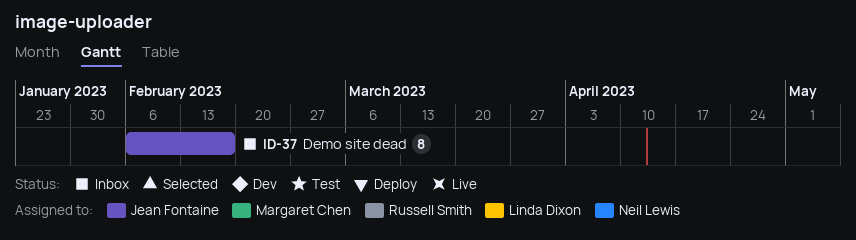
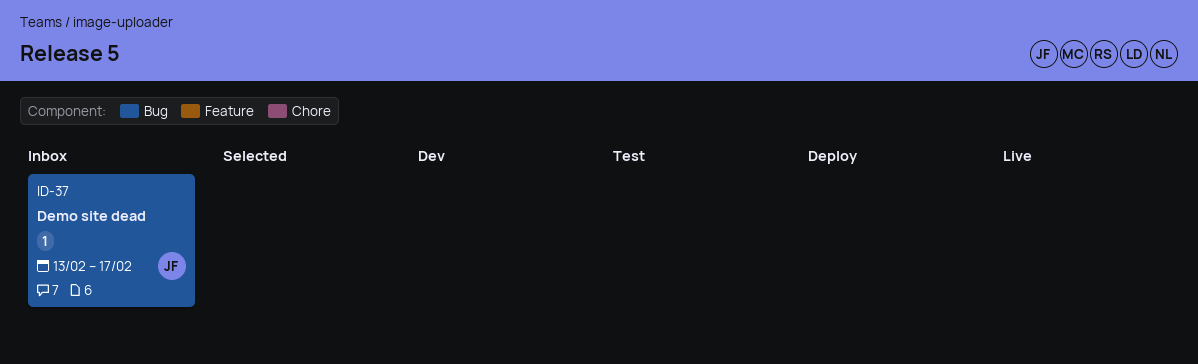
ID-37, estimate: 8 -> 1
ID-37, start: Feb 6 -> Feb 13

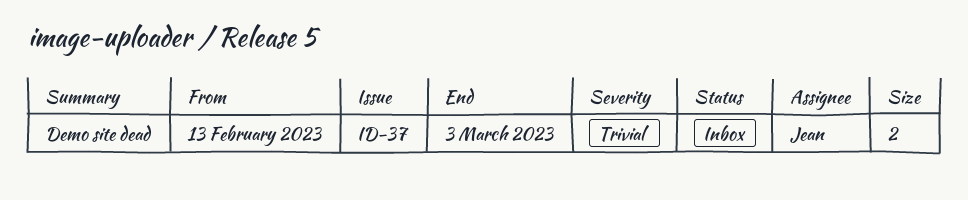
ID-37, estimate: 1 -> 2
ID-37, due: Feb 17 -> Mar 3

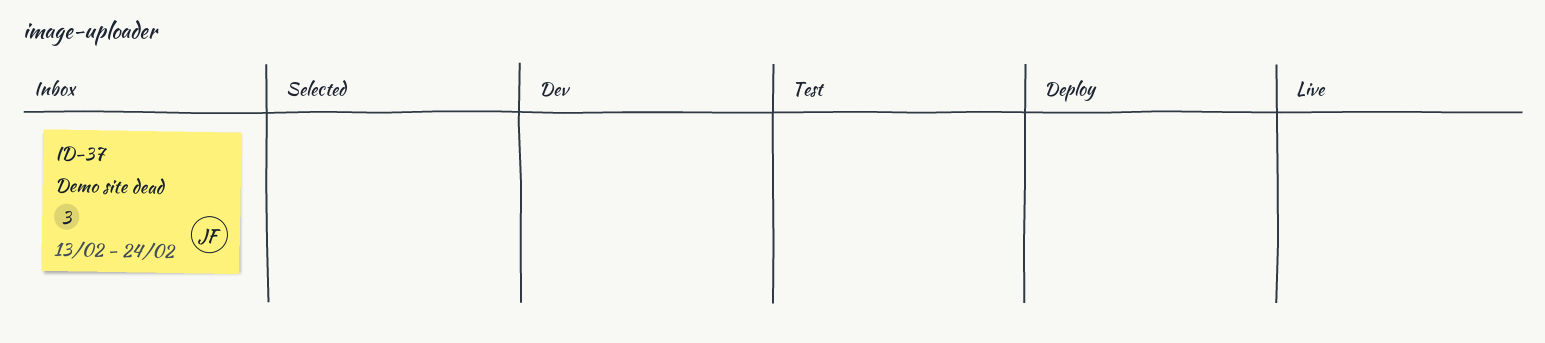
ID-37, estimate: 2 -> 3
ID-37, due: Mar 3 -> Feb 24

